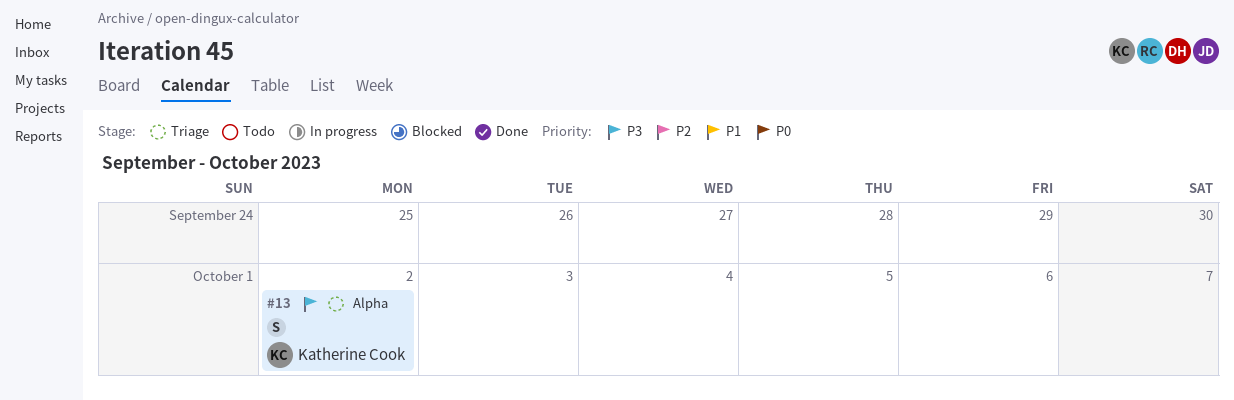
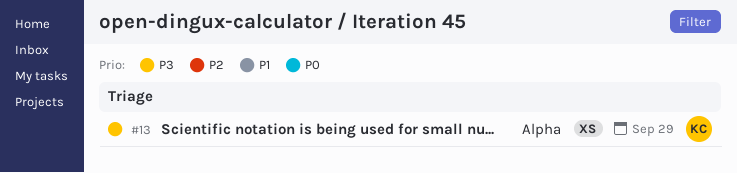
#13, estimate: S -> XS
#13, due: Oct 2 -> Sep 29

